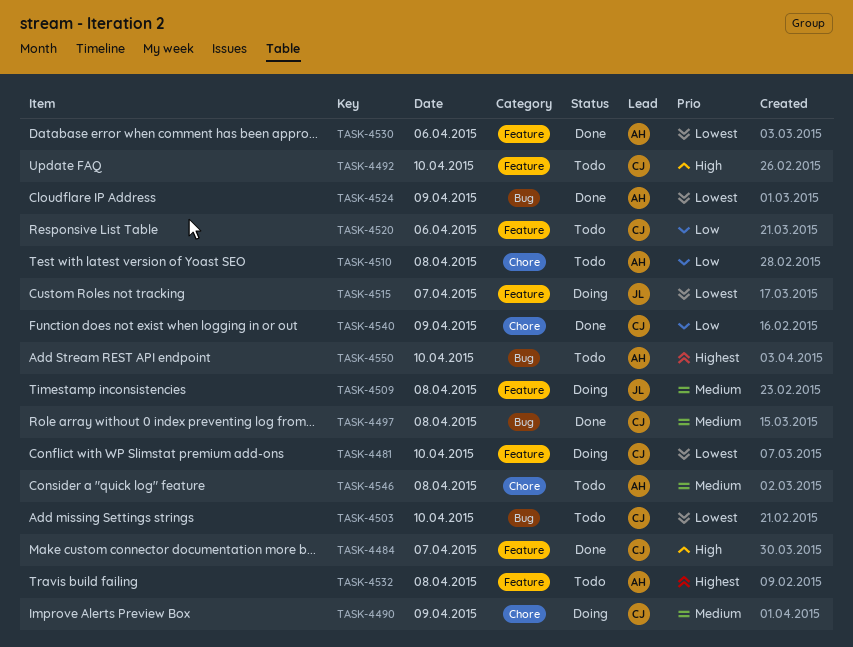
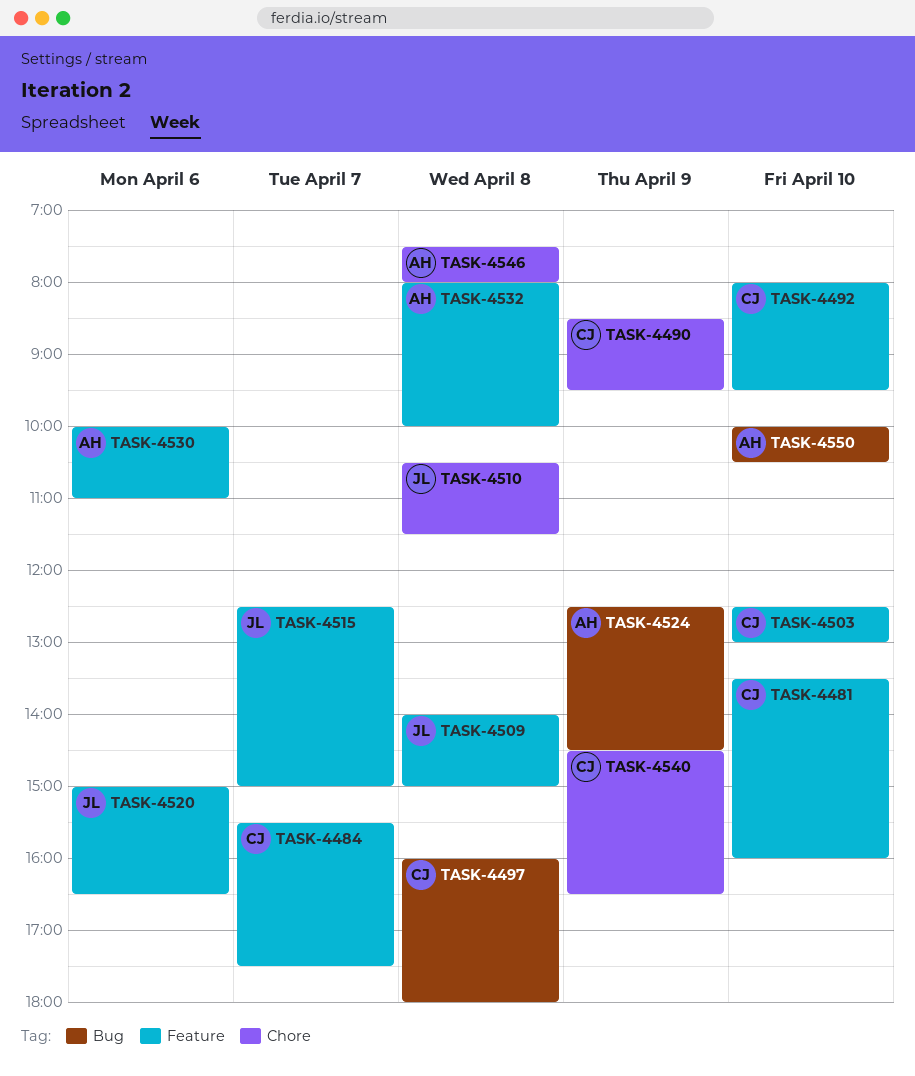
TASK-4503, label: Bug -> Feature
TASK-4510, owner: AH -> JL
TASK-4520, owner: CJ -> JL

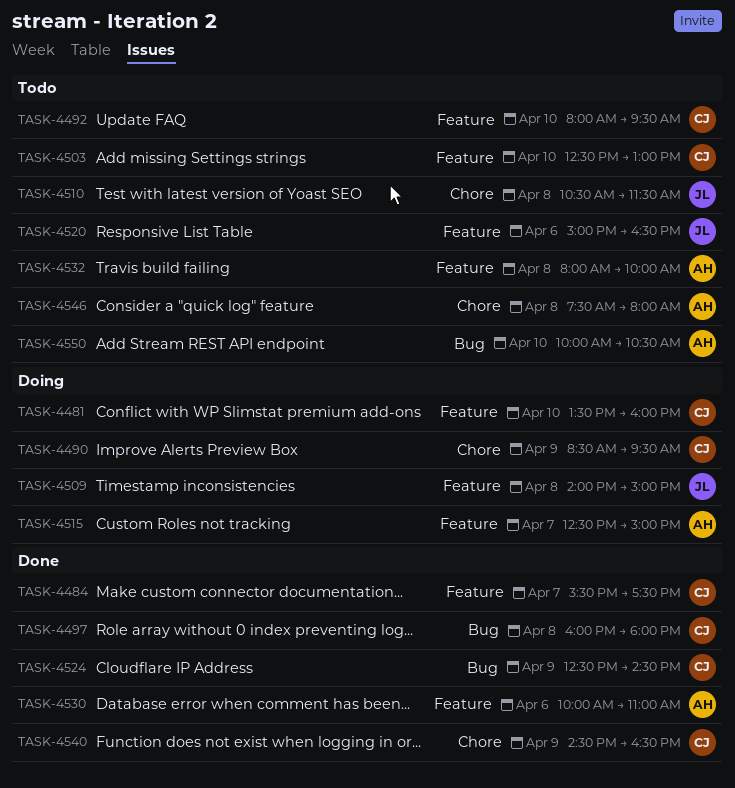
TASK-4515, owner: JL -> AH
TASK-4524, owner: AH -> CJ

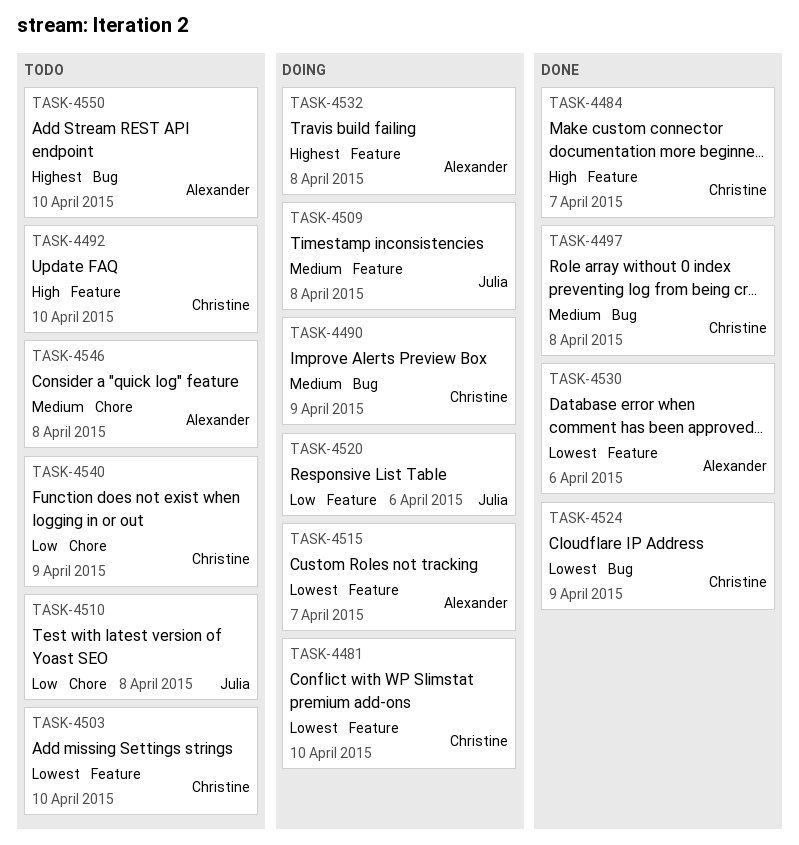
TASK-4490, label: Chore -> Bug
TASK-4520, status: Todo -> Doing
TASK-4532, status: Todo -> Doing
TASK-4540, status: Done -> Todo

